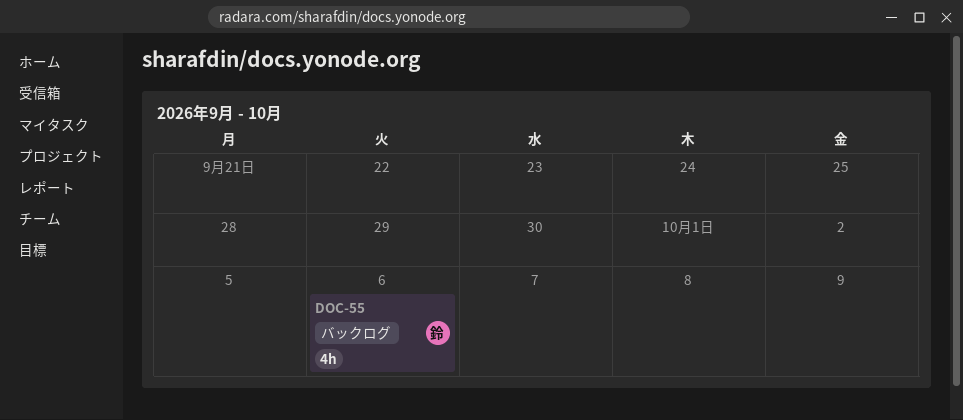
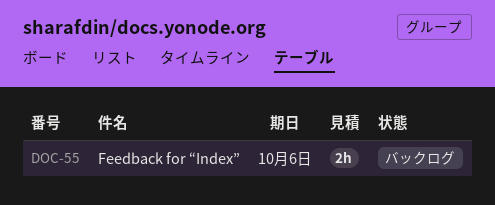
DOC-55, estimate: 4h -> 2h

